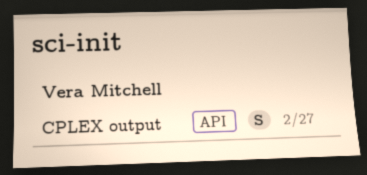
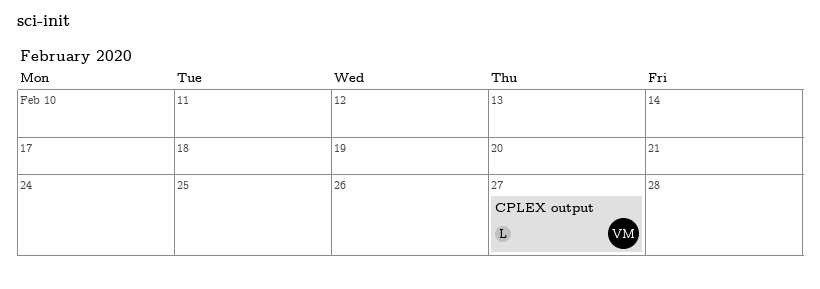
CPLEX output, estimate: S -> L

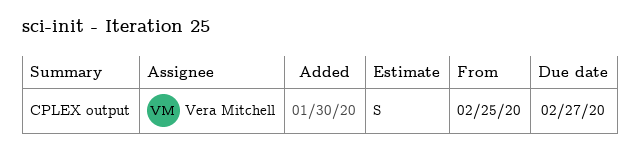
CPLEX output, estimate: L -> S

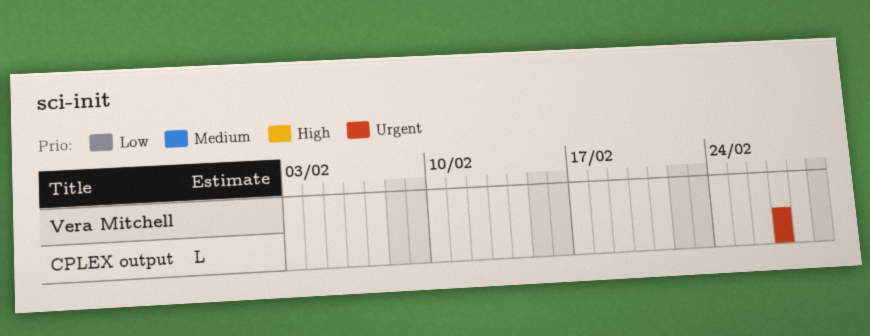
CPLEX output, estimate: S -> L
CPLEX output, start: Feb 25 -> Feb 27

